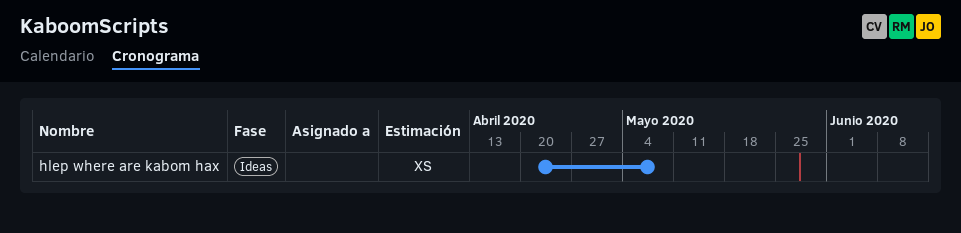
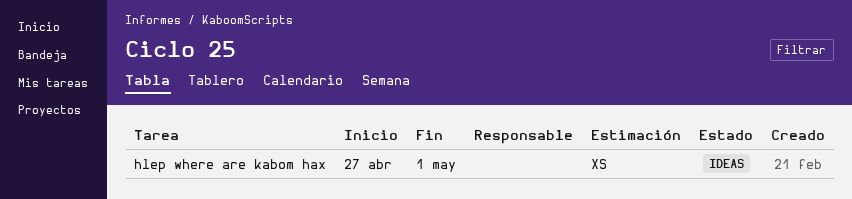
hlep where are kabom hax, start: Apr 20 -> Apr 27
hlep where are kabom hax, due: May 8 -> May 1

